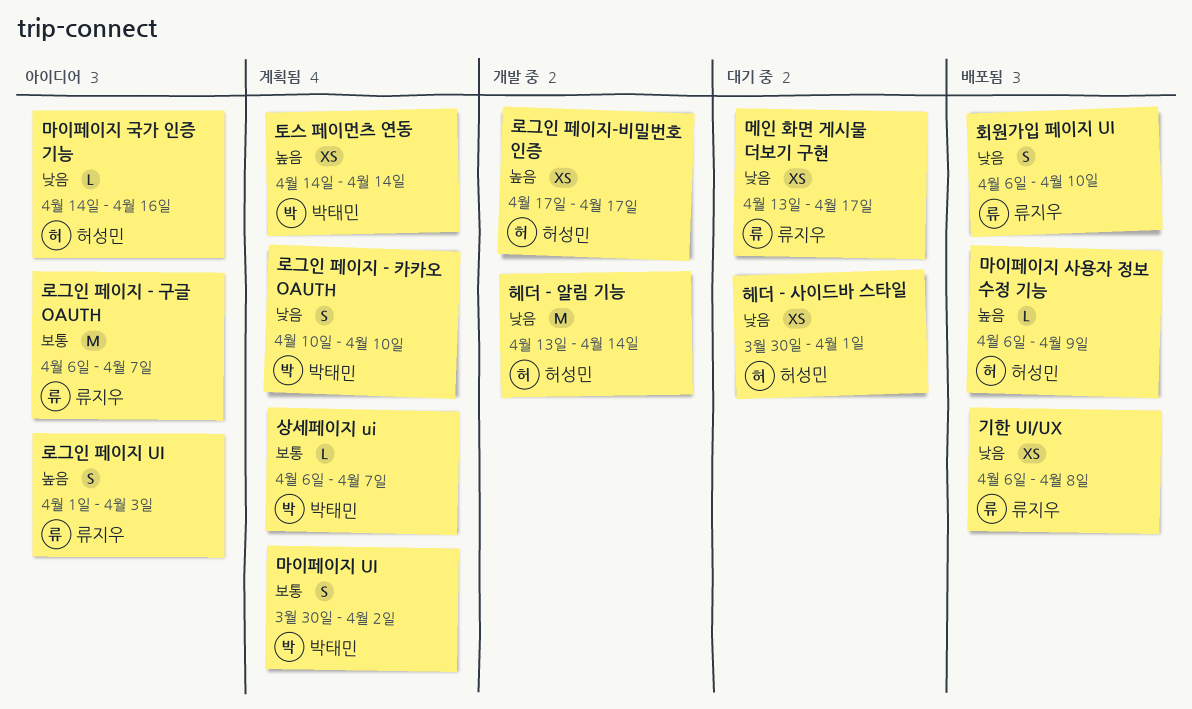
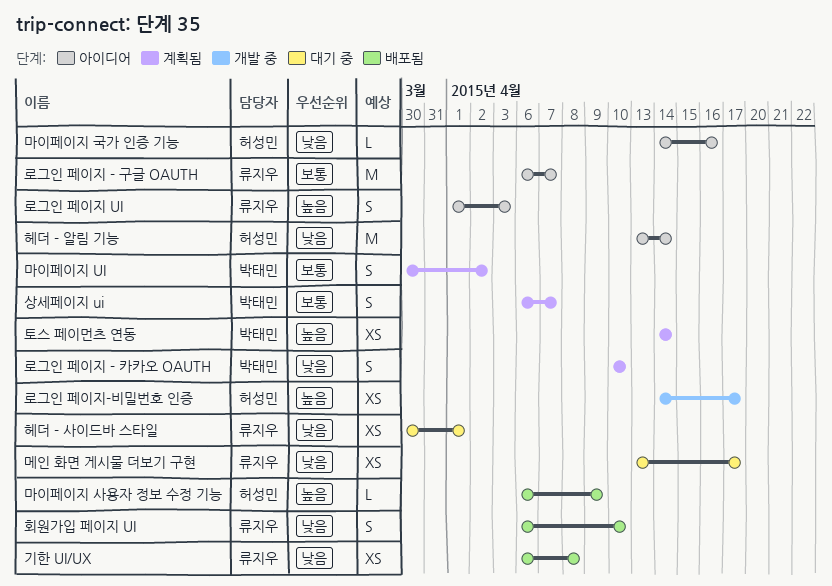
로그인 페이지-비밀번호 인증, start: Apr 17 -> Apr 14
상세페이지 ui, estimate: L -> S
헤더 - 사이드바 스타일, owner: 허성민 -> 류지우
헤더 - 알림 기능, status: 개발 중 -> 아이디어

